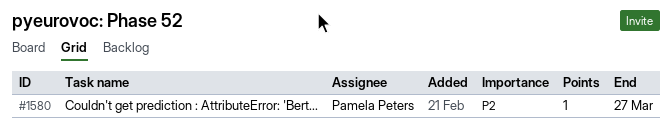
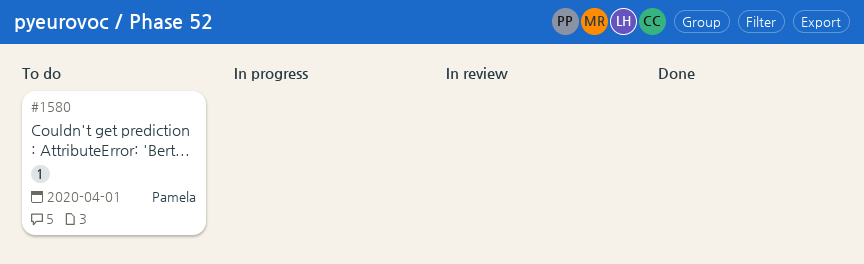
#1580, due: Mar 27 -> Apr 1

